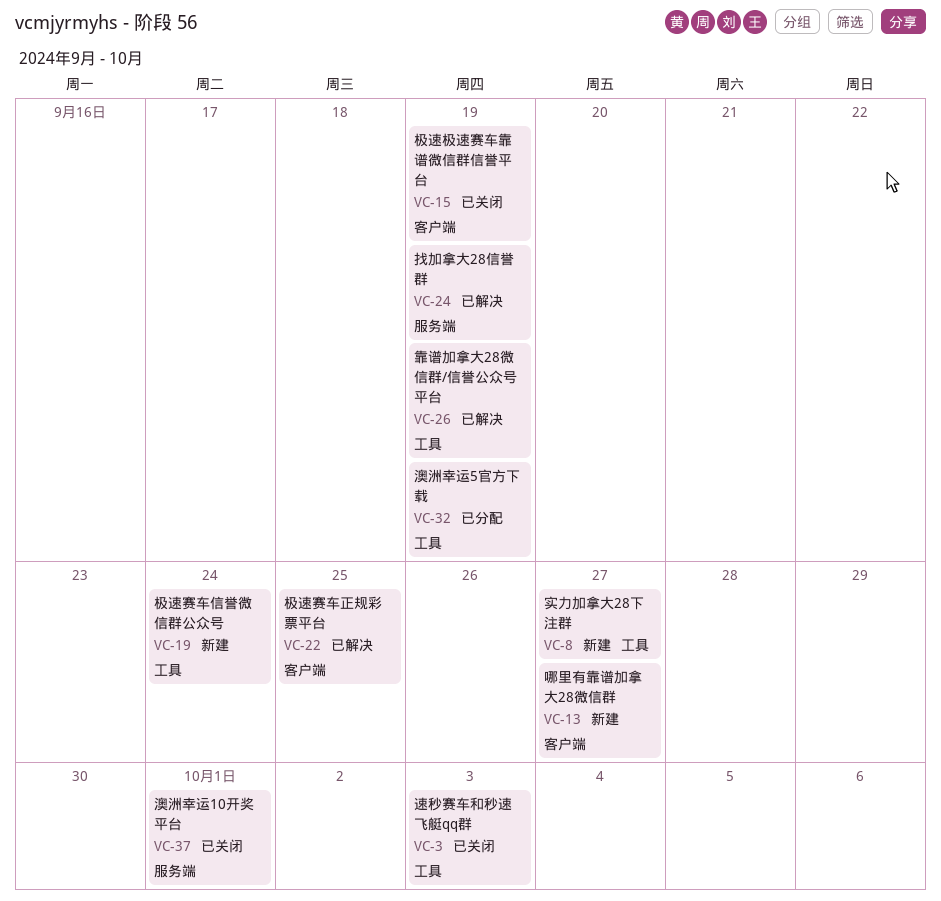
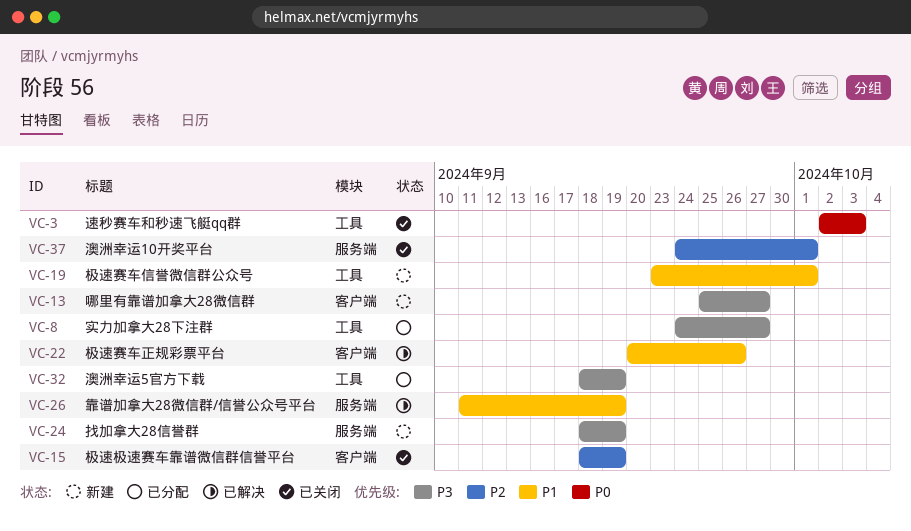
VC-8, status: 新建 -> 已分配
VC-19, due: Sep 24 -> Oct 1
VC-22, due: Sep 25 -> Sep 26
VC-24, status: 已解决 -> 新建
VC-26, label: 工具 -> 服务端

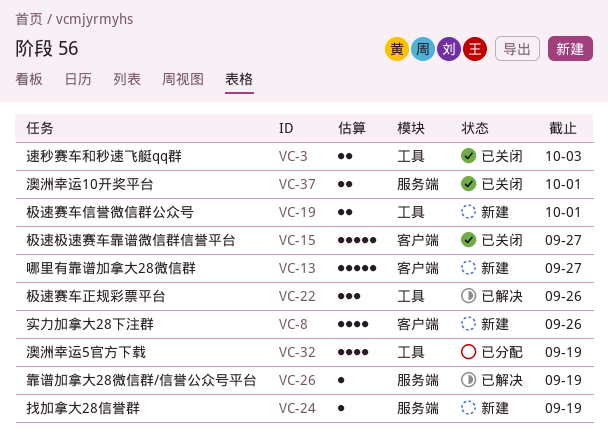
VC-8, status: 已分配 -> 新建
VC-8, label: 工具 -> 客户端
VC-8, due: Sep 27 -> Sep 26
VC-15, due: Sep 19 -> Sep 27
VC-22, label: 客户端 -> 工具

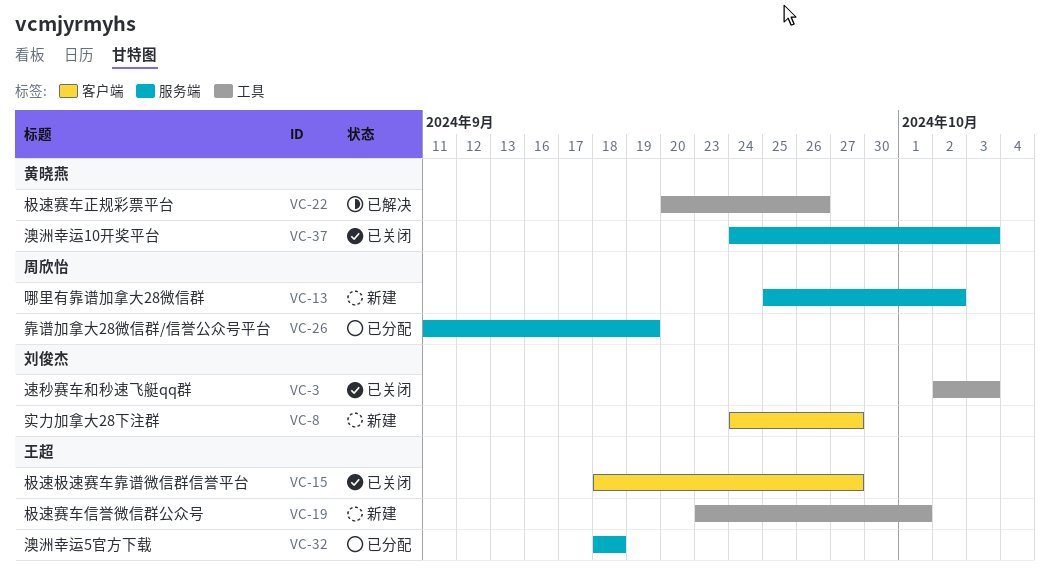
VC-8, due: Sep 26 -> Sep 27
VC-13, label: 客户端 -> 服务端
VC-13, due: Sep 27 -> Oct 2
VC-24: present -> none
VC-26, status: 已解决 -> 已分配
VC-32, label: 工具 -> 服务端
VC-32, due: Sep 19 -> Sep 18
VC-37, due: Oct 1 -> Oct 3

